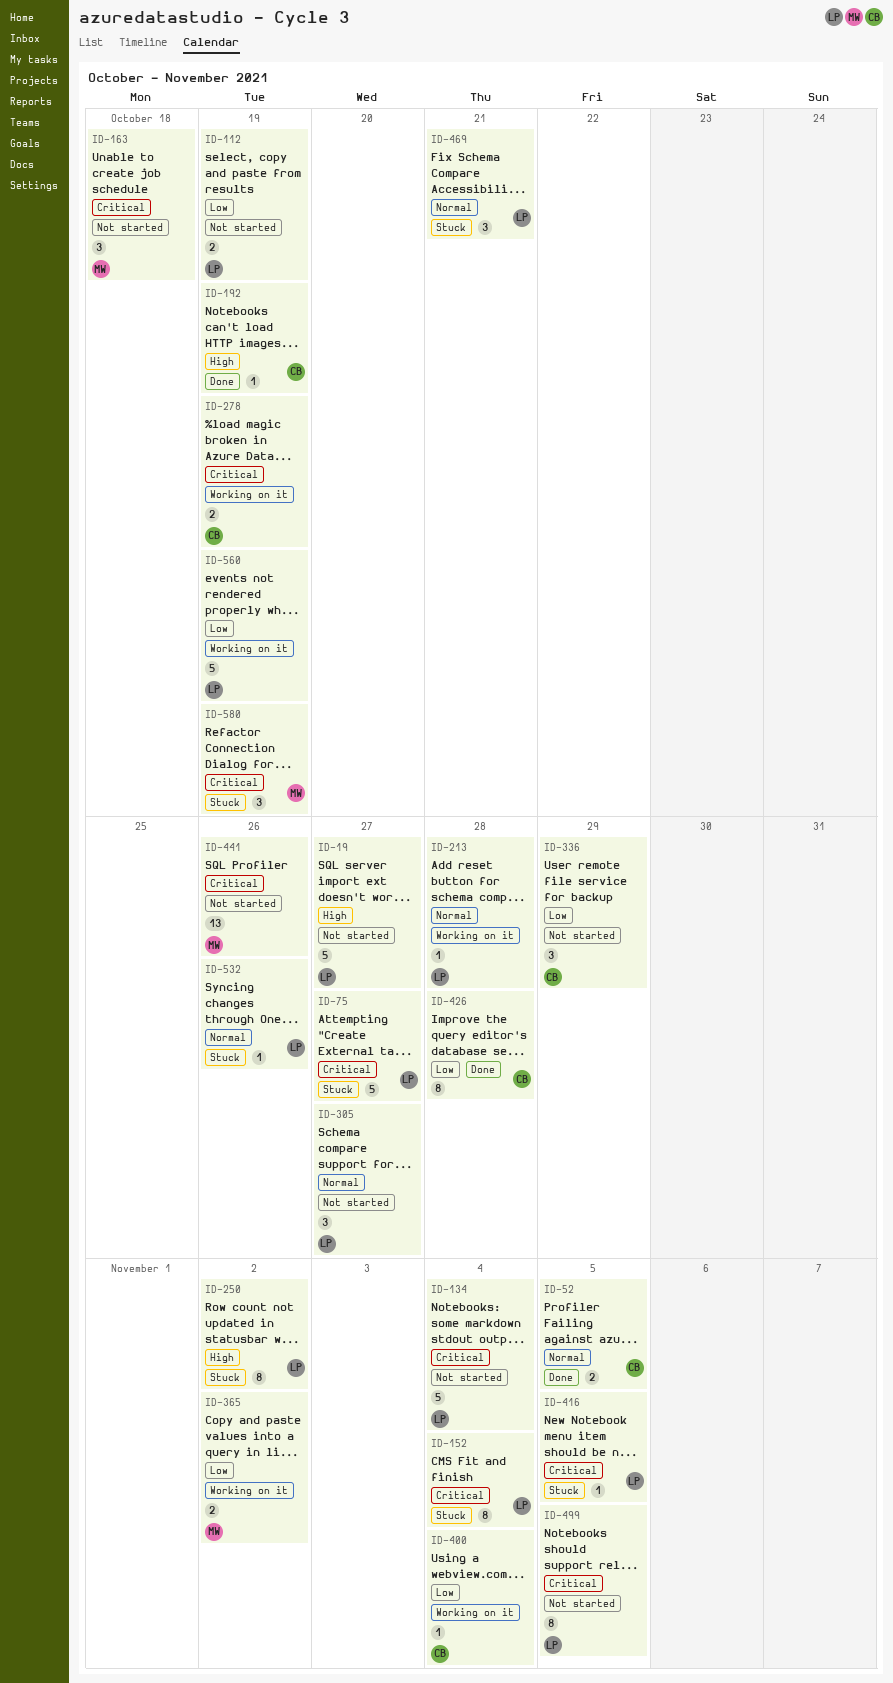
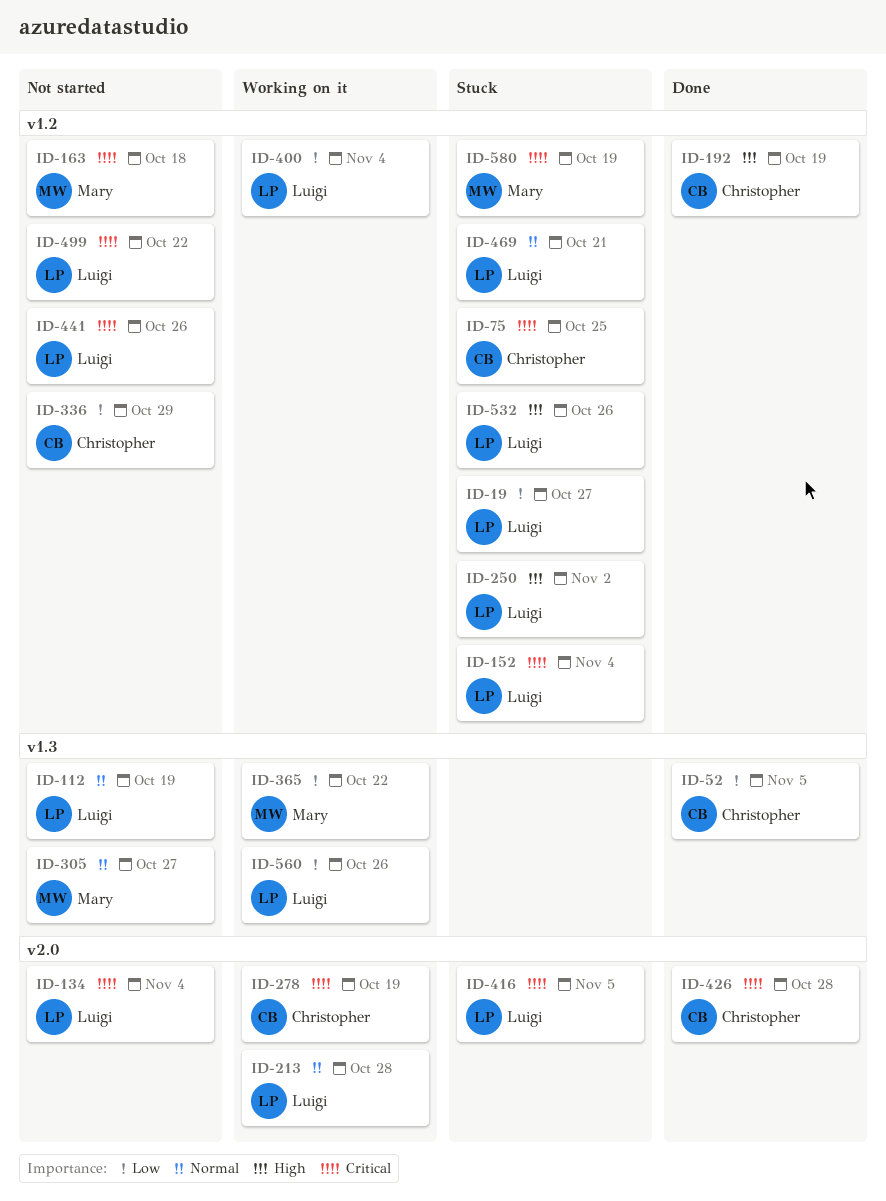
ID-19, status: Not started -> Stuck
ID-19, priority: High -> Low
ID-52, priority: Normal -> Low
ID-75, owner: Luigi -> Christopher
ID-75, due: Oct 27 -> Oct 25
ID-112, priority: Low -> Normal
ID-305, owner: Luigi -> Mary
ID-365, due: Nov 2 -> Oct 22
ID-400, owner: Christopher -> Luigi
ID-426, priority: Low -> Critical
ID-441, owner: Mary -> Luigi
ID-499, due: Nov 5 -> Oct 22
ID-532, priority: Normal -> High
ID-560, due: Oct 19 -> Oct 26

